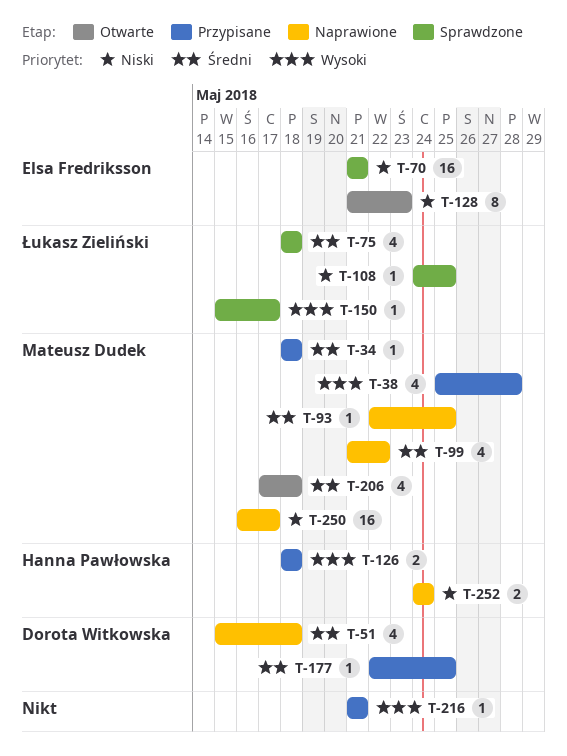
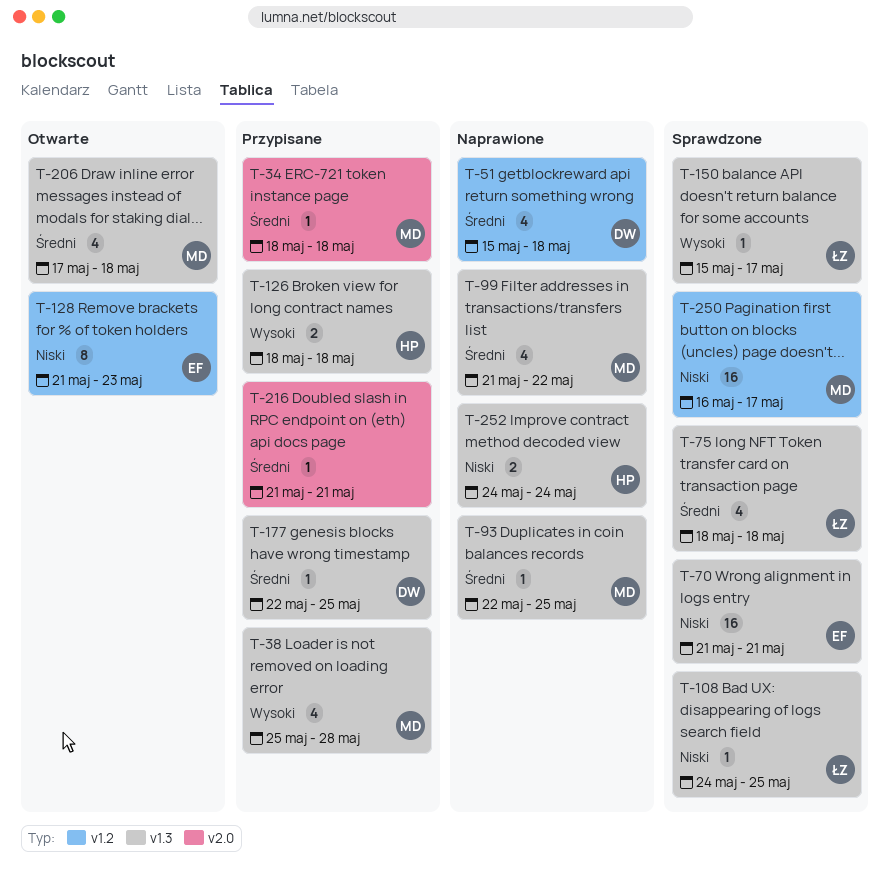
T-216, priority: Wysoki -> Średni
T-250, status: Naprawione -> Sprawdzone

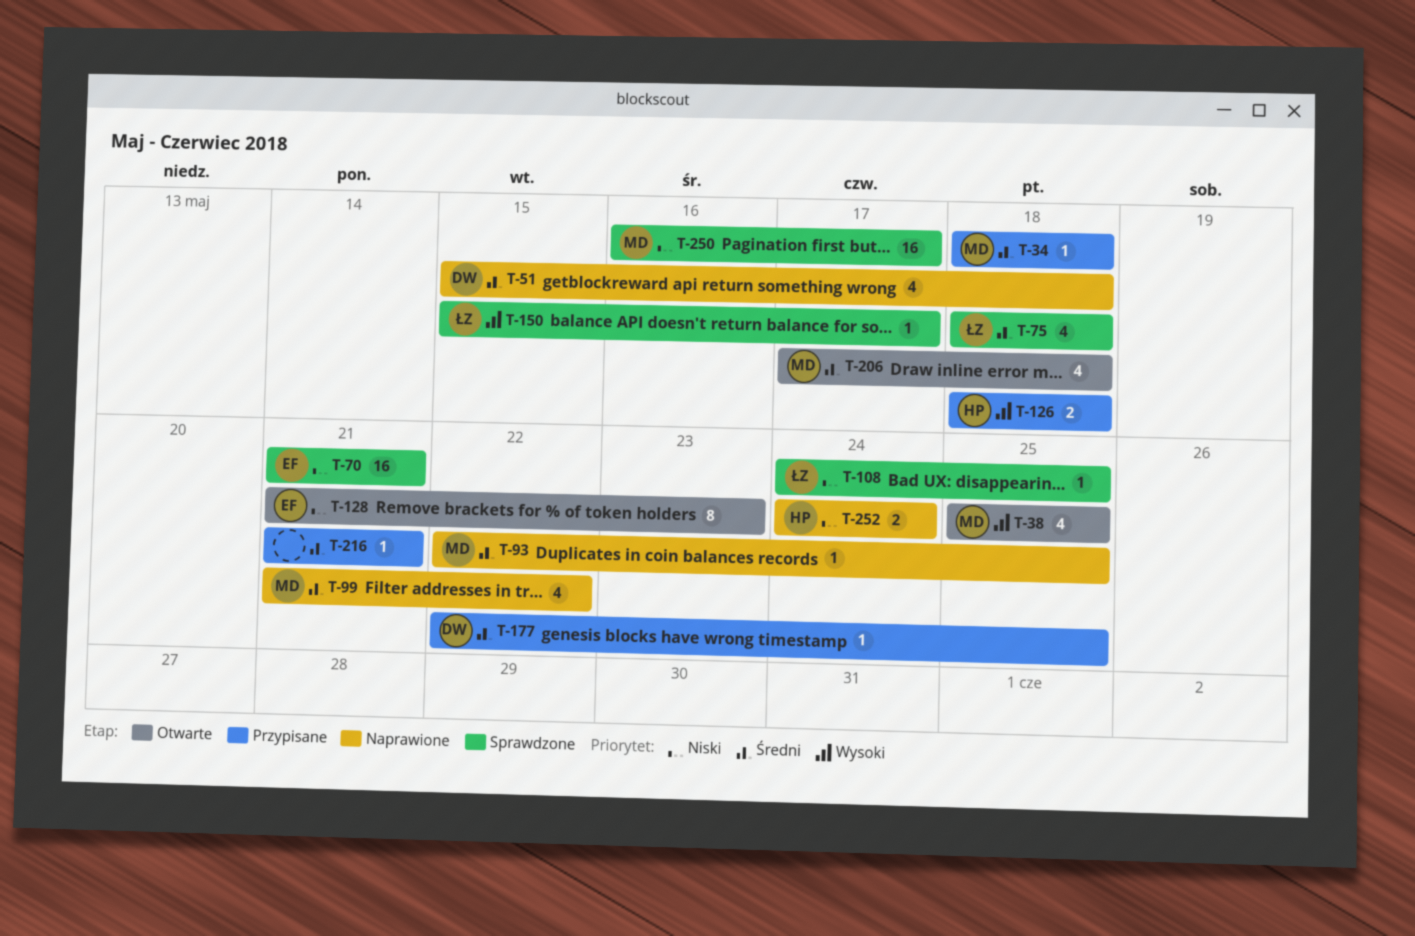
T-38, status: Przypisane -> Otwarte
T-38, due: May 28 -> May 25

